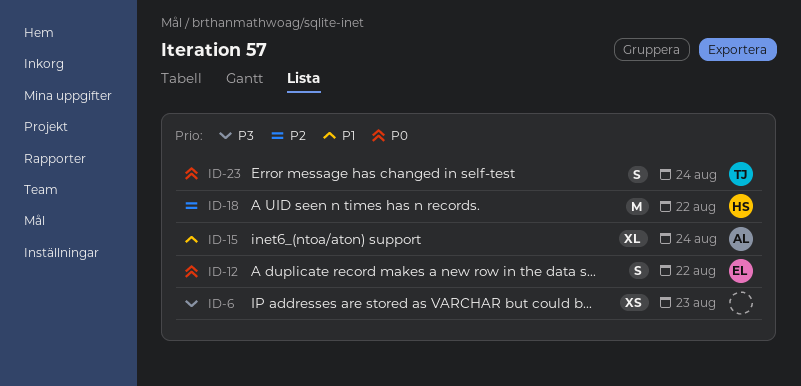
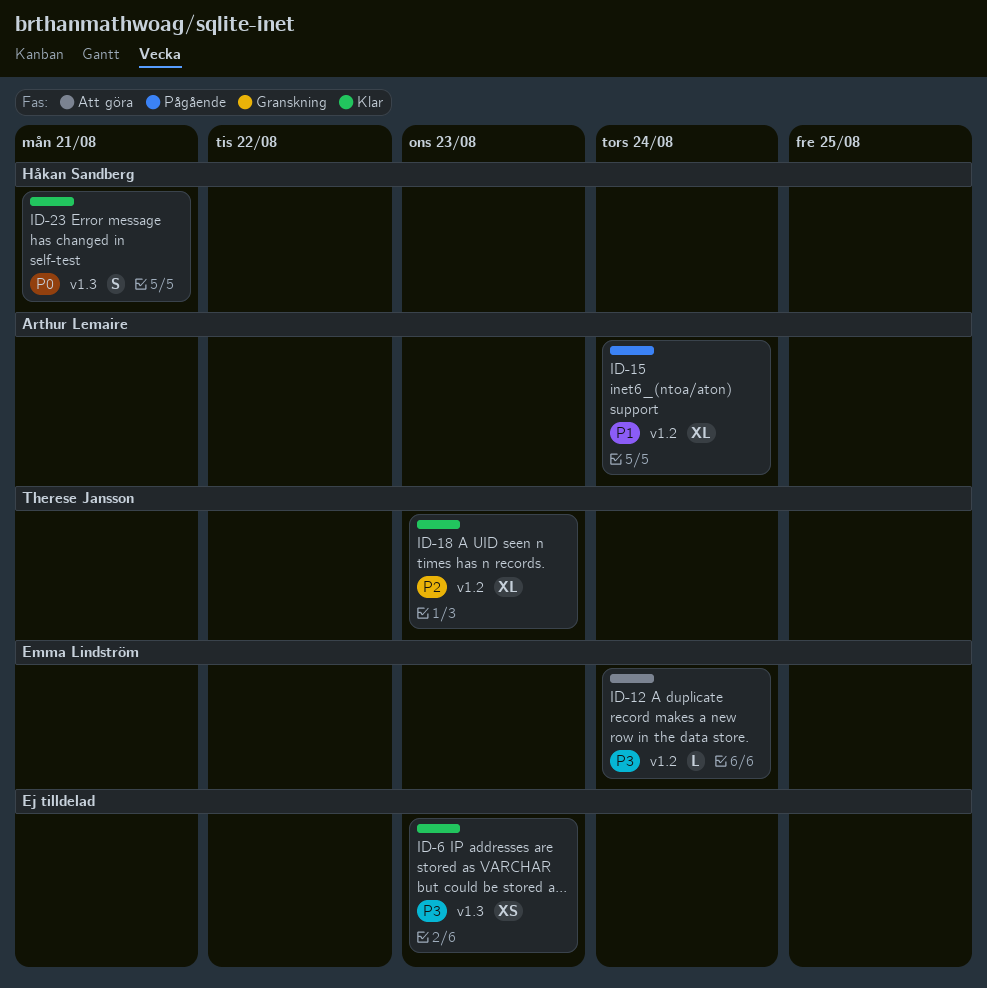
ID-12, priority: P0 -> P3
ID-12, estimate: S -> L
ID-12, due: Aug 22 -> Aug 24
ID-18, owner: Håkan Sandberg -> Therese Jansson
ID-18, estimate: M -> XL
ID-18, due: Aug 22 -> Aug 23
ID-23, owner: Therese Jansson -> Håkan Sandberg
ID-23, due: Aug 24 -> Aug 21

